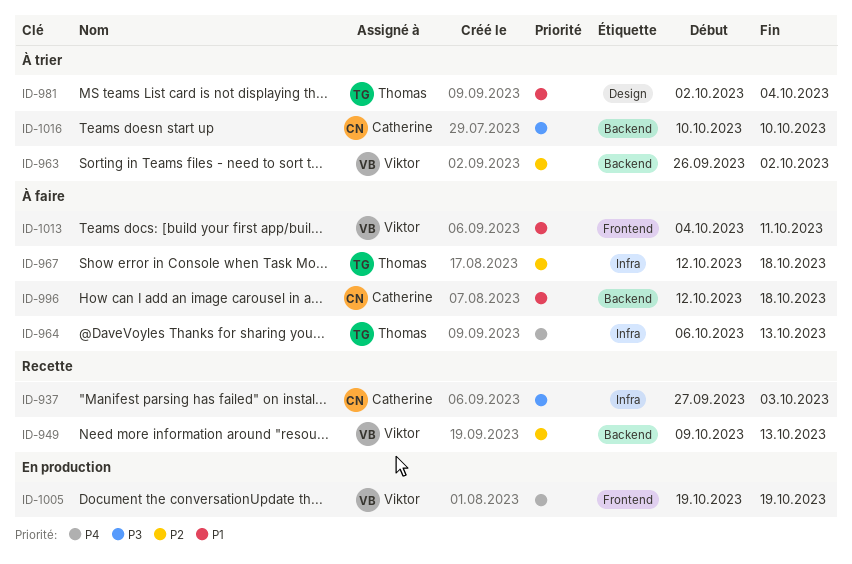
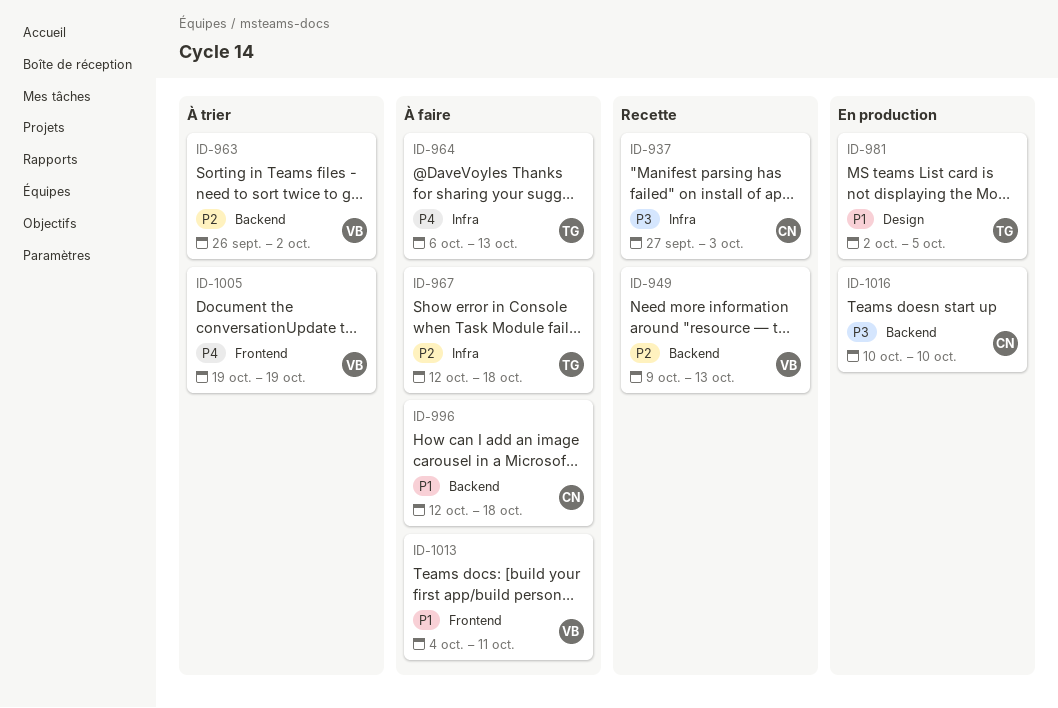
ID-981, status: À trier -> En production
ID-981, due: Oct 4 -> Oct 5
ID-1005, status: En production -> À trier
ID-1016, status: À trier -> En production

